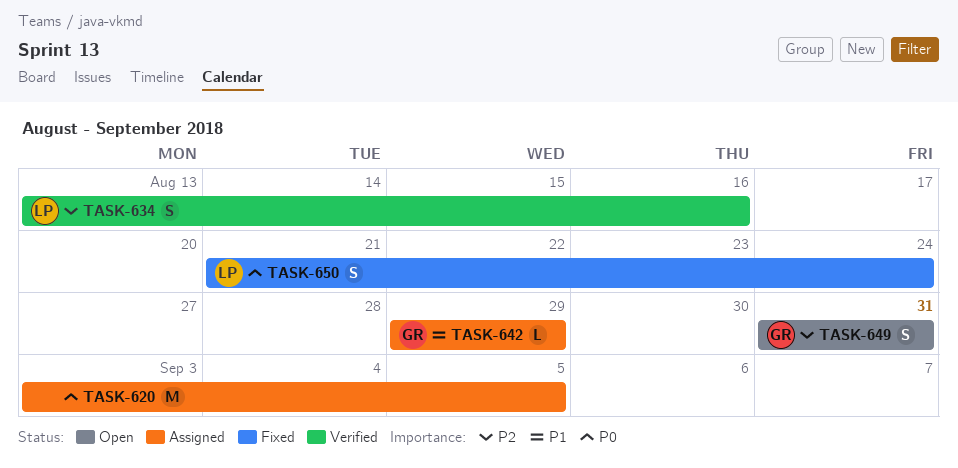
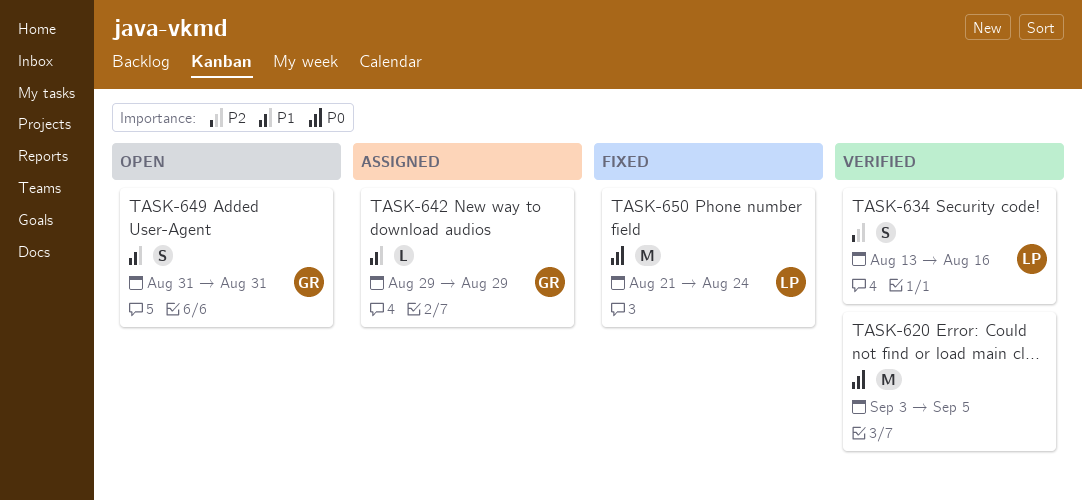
TASK-620, status: Assigned -> Verified
TASK-649, priority: P2 -> P1
TASK-650, estimate: S -> M

